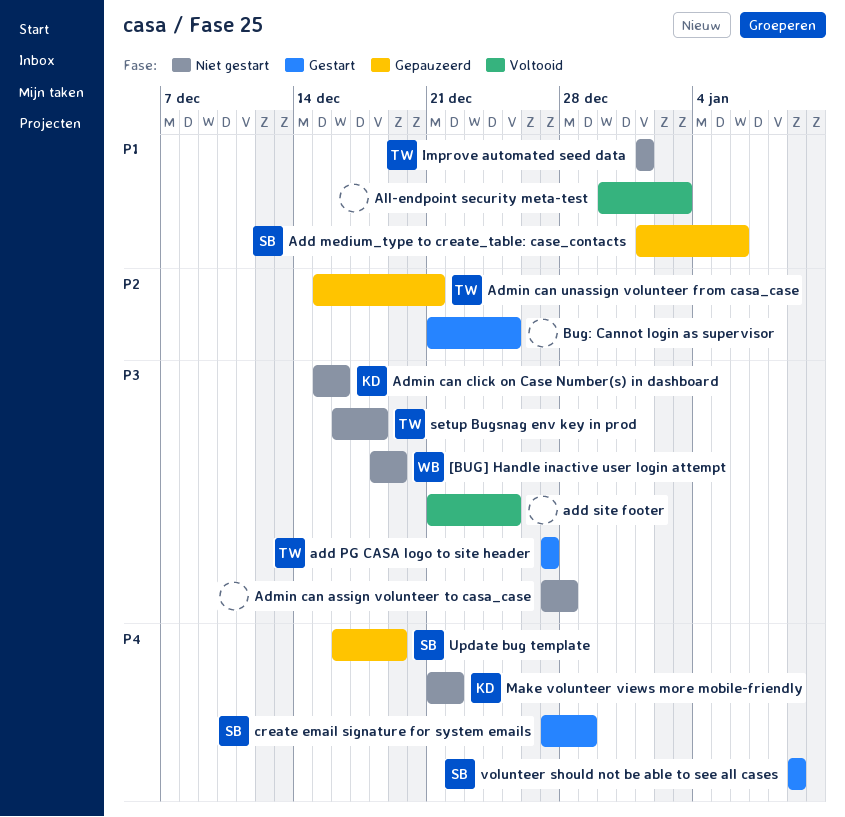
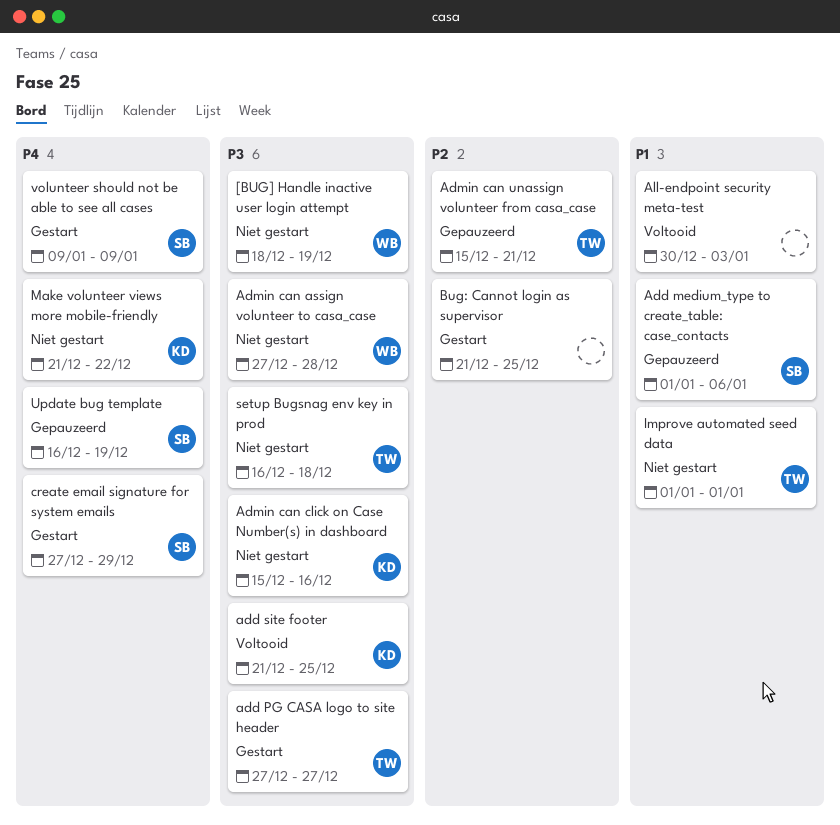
add site footer, owner: none -> KD
Admin can assign volunteer to casa_case, owner: none -> WB

